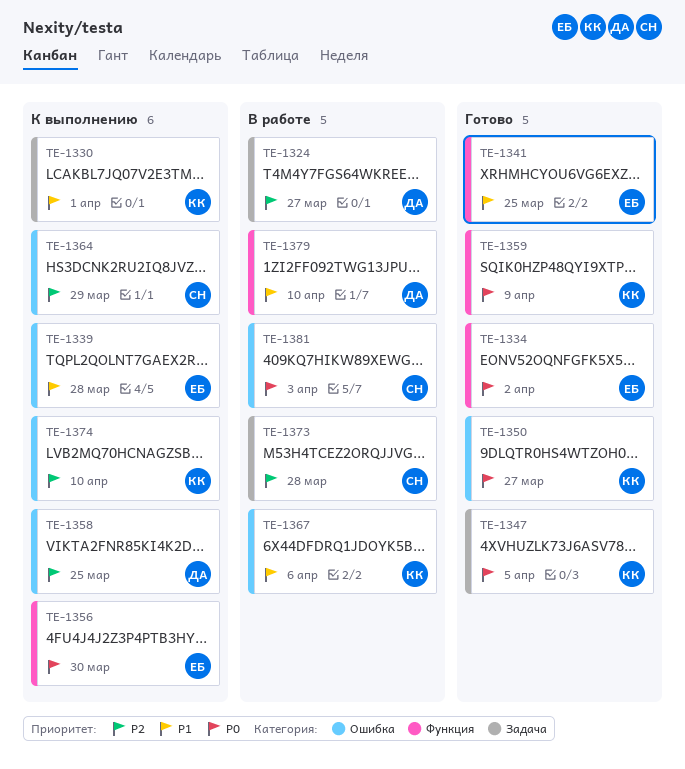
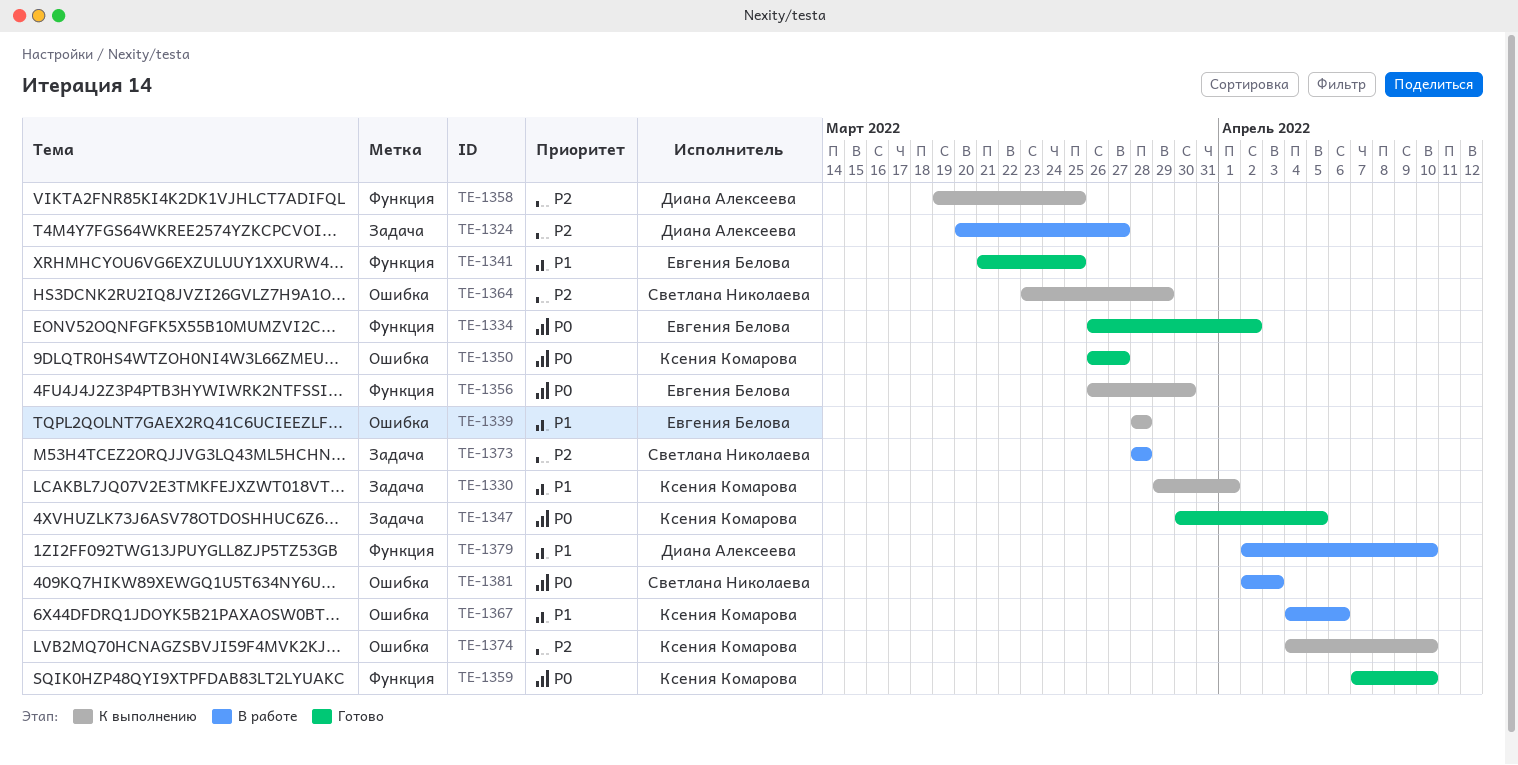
TE-1358, label: Ошибка -> Функция
TE-1359, due: Apr 9 -> Apr 10

